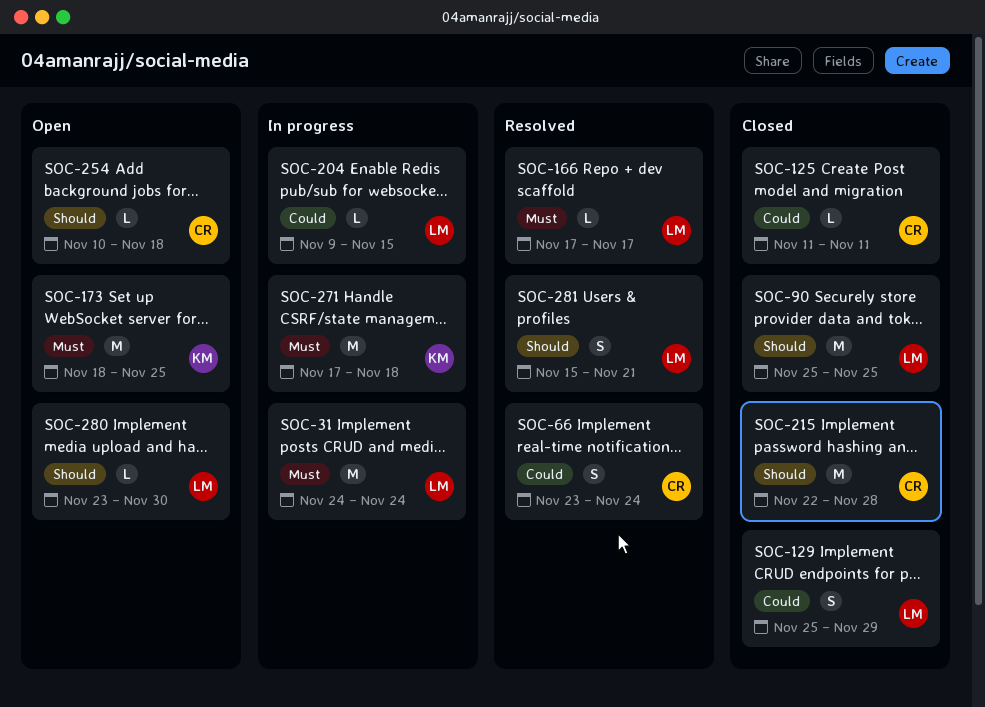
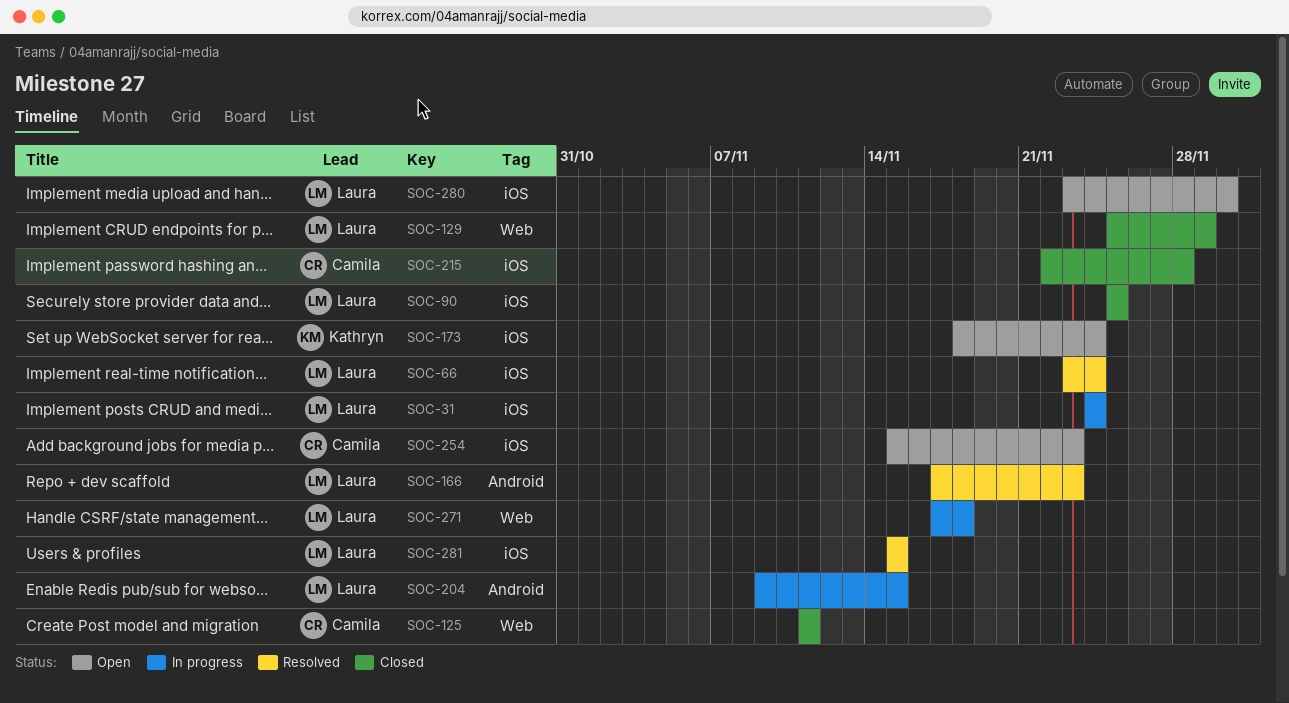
SOC-66, owner: Camila -> Laura
SOC-166, due: Nov 17 -> Nov 23
SOC-173, due: Nov 25 -> Nov 24
SOC-254, start: Nov 10 -> Nov 15
SOC-254, due: Nov 18 -> Nov 23
SOC-271, owner: Kathryn -> Laura
SOC-281, due: Nov 21 -> Nov 15

